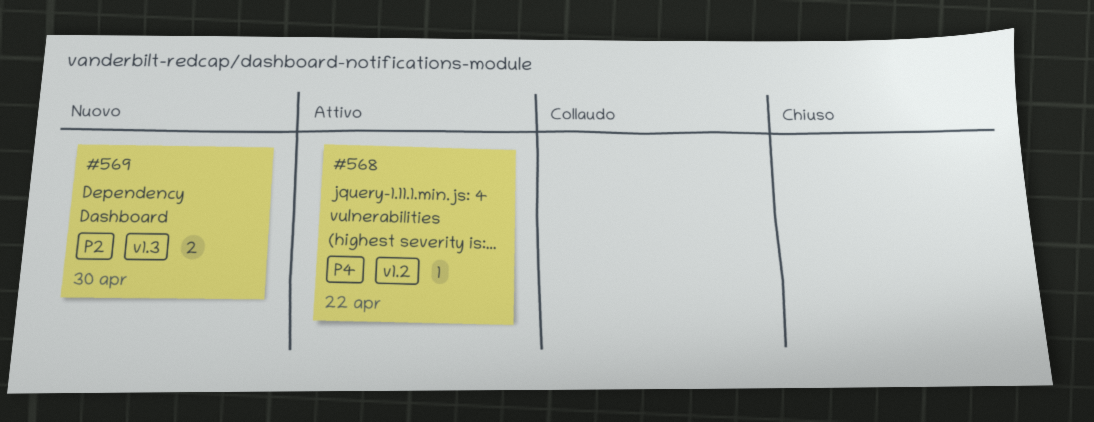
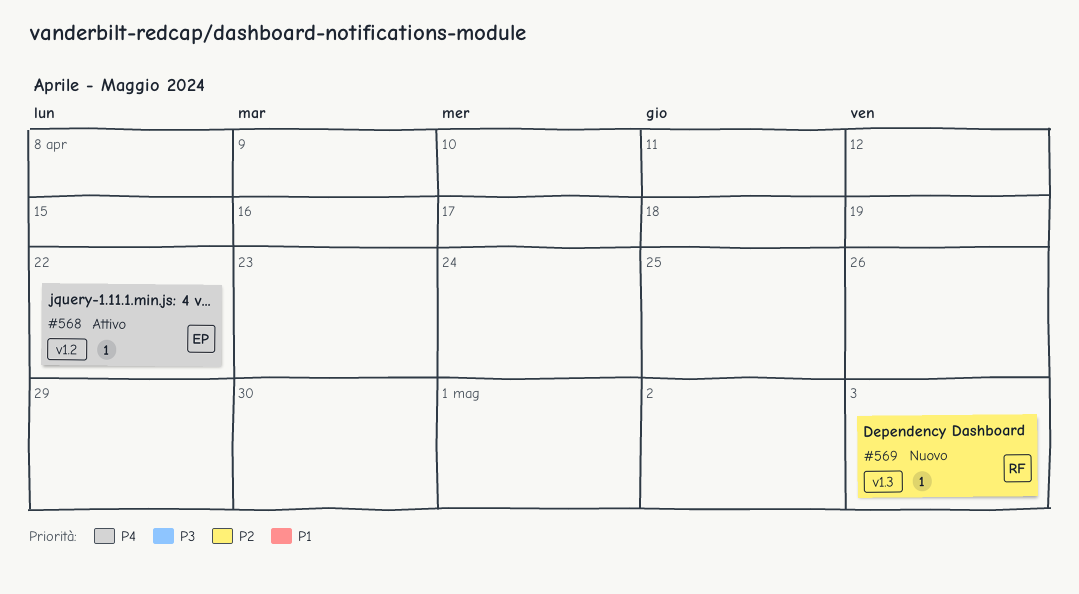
#569, estimate: 2 -> 1
#569, due: Apr 30 -> May 3

